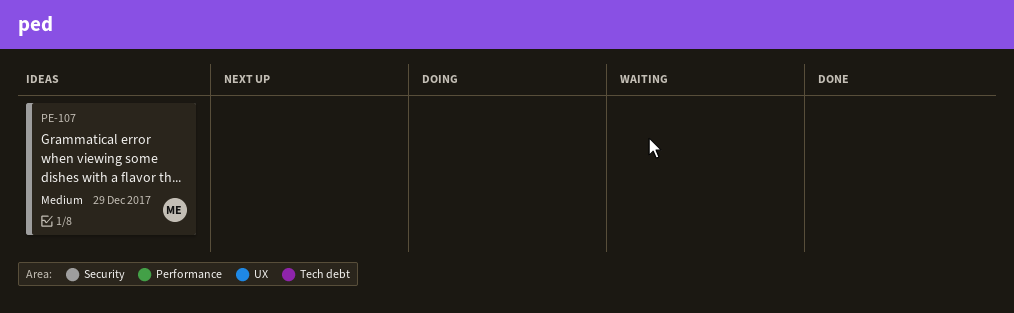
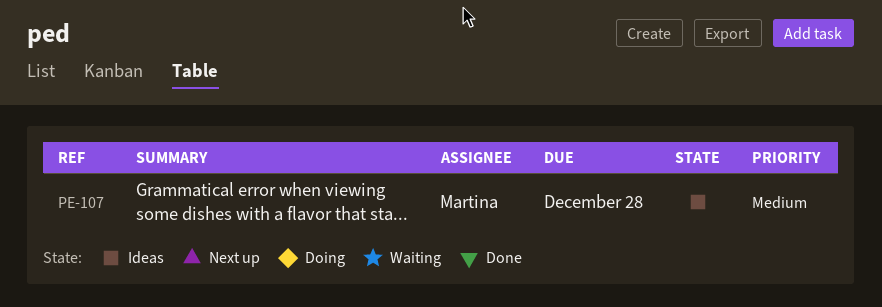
PE-107, due: Dec 29 -> Dec 28

